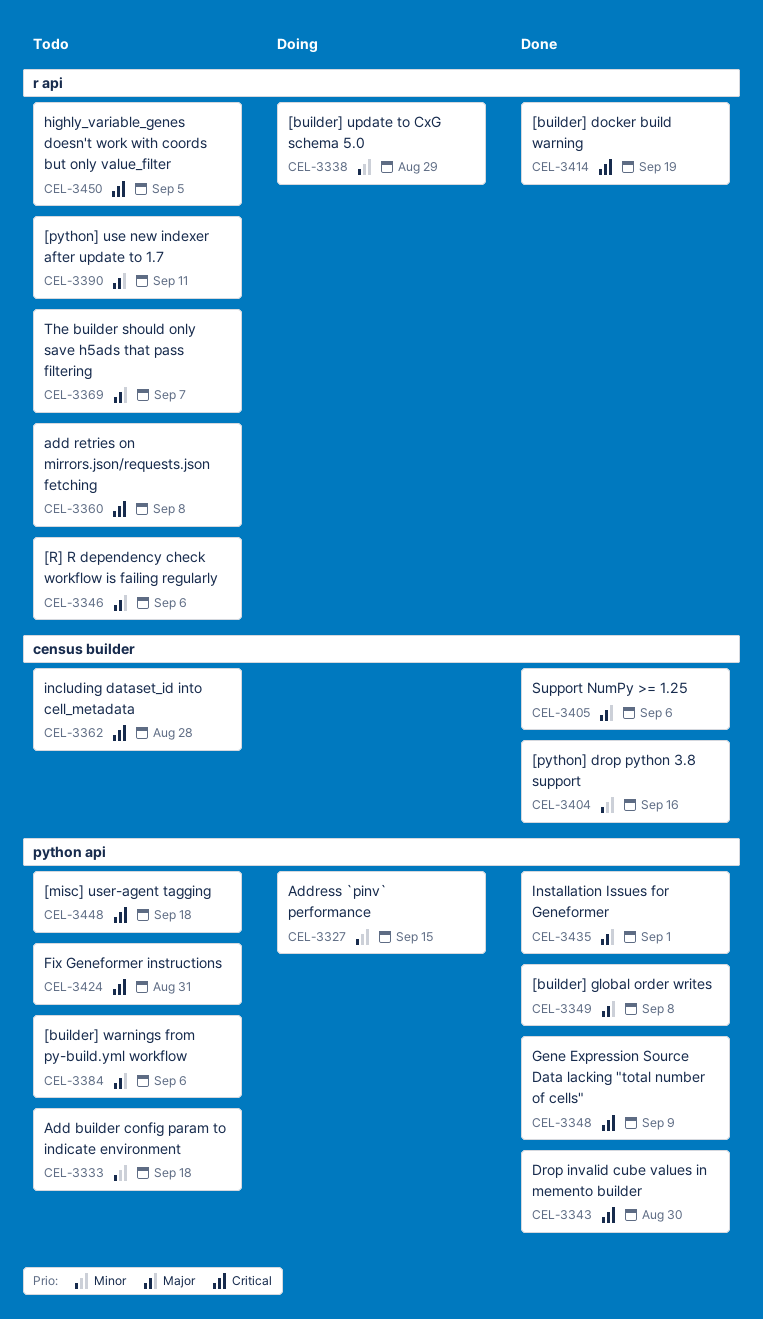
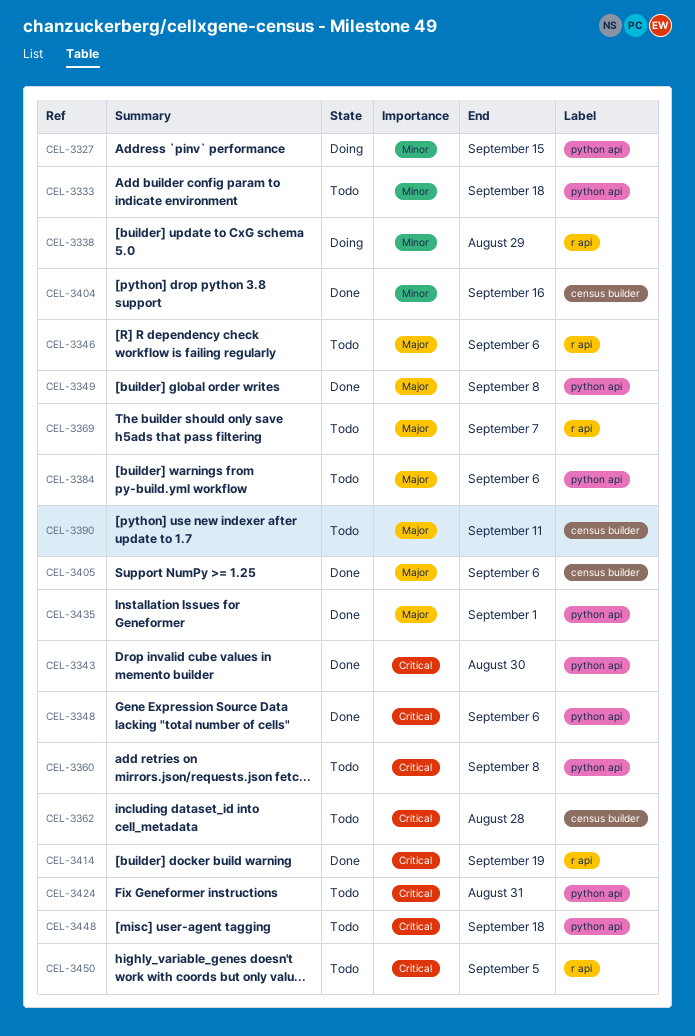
CEL-3348, due: Sep 9 -> Sep 6
CEL-3360, label: r api -> python api
CEL-3390, label: r api -> census builder

